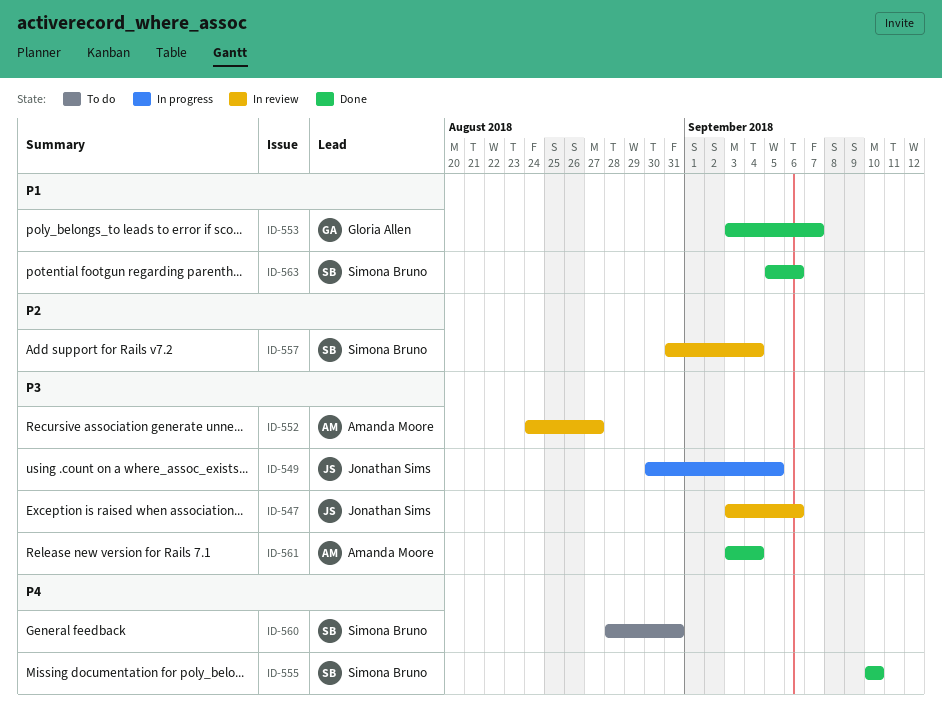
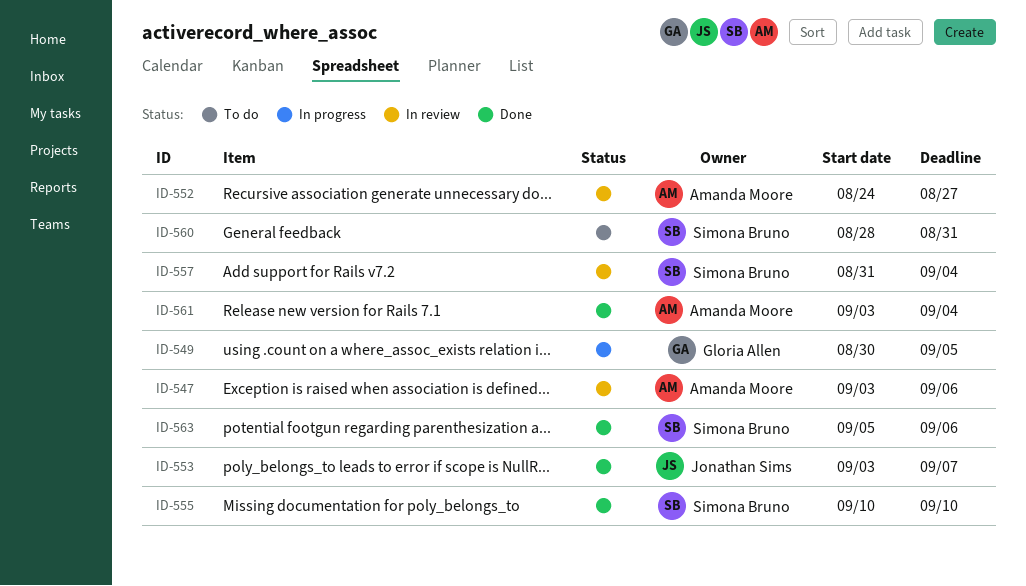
ID-547, owner: Jonathan Sims -> Amanda Moore
ID-549, owner: Jonathan Sims -> Gloria Allen
ID-553, owner: Gloria Allen -> Jonathan Sims

